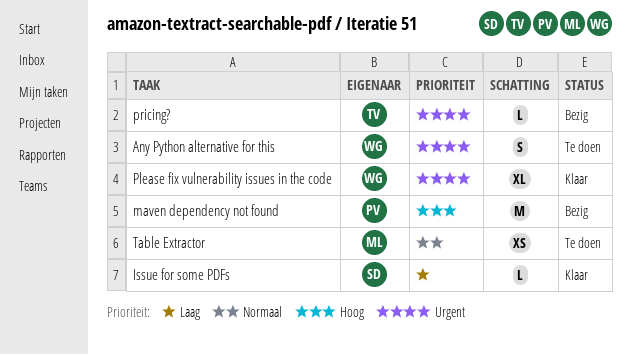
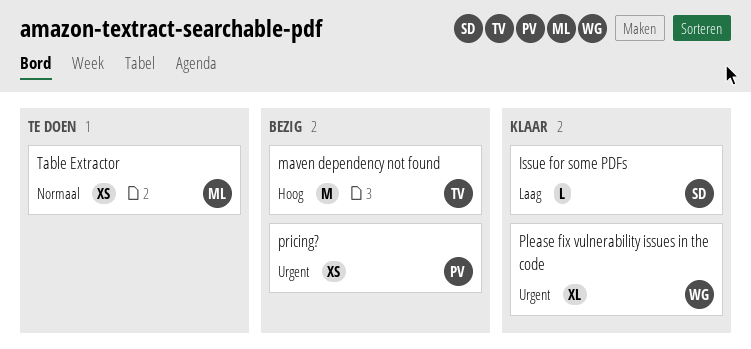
Any Python alternative for this: present -> none
maven dependency not found, owner: PV -> TV
pricing?, owner: TV -> PV
pricing?, estimate: L -> XS

